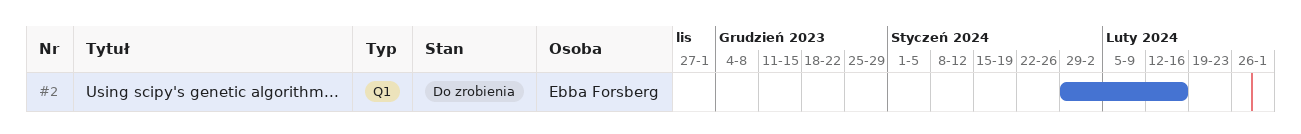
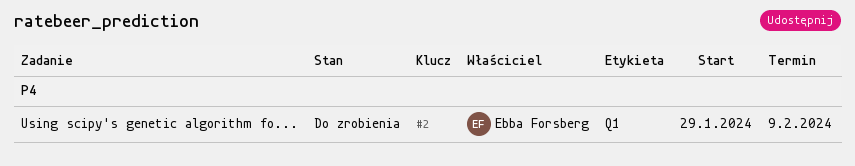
#2, due: Feb 16 -> Feb 9

